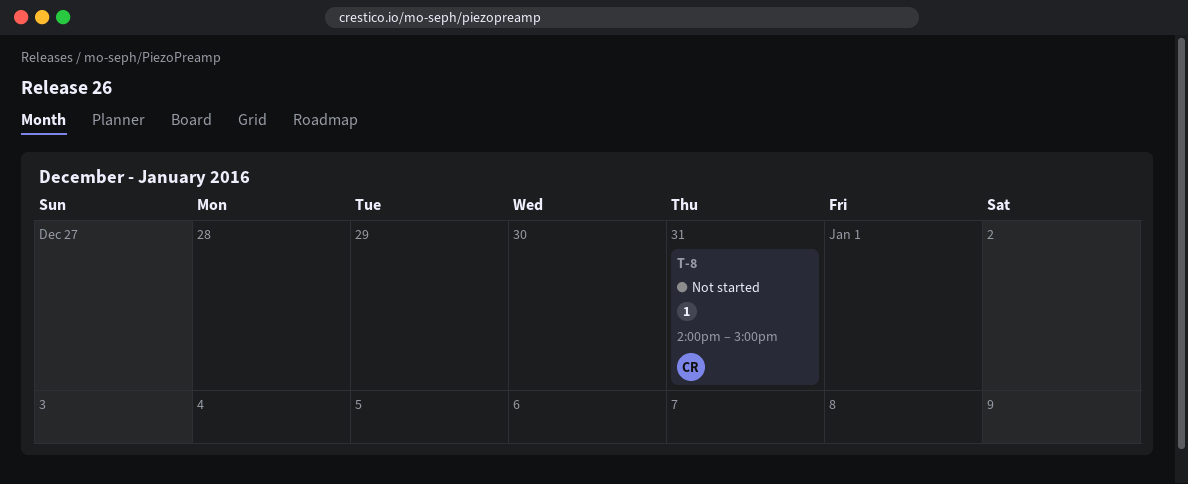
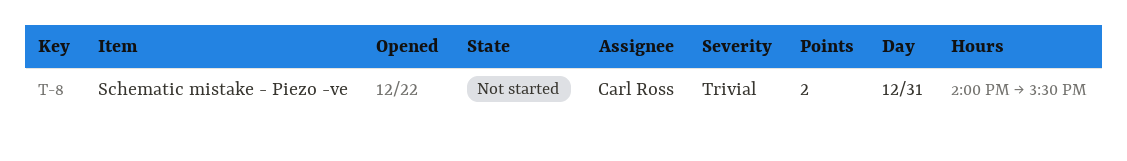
T-8, estimate: 1 -> 2
T-8, ends: 15:00 -> 15:30

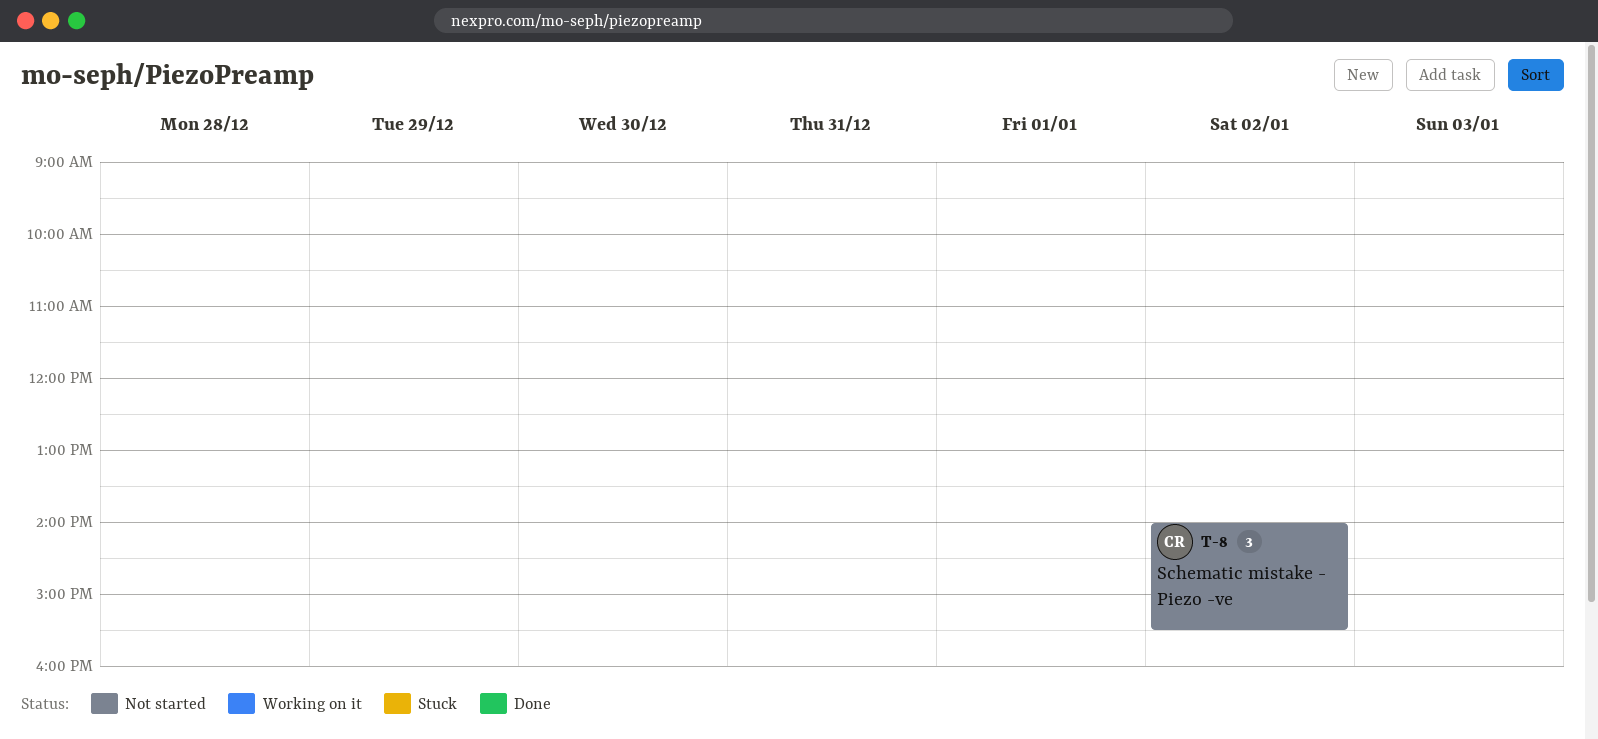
T-8, estimate: 2 -> 3
T-8, day: Dec 31 -> Jan 2

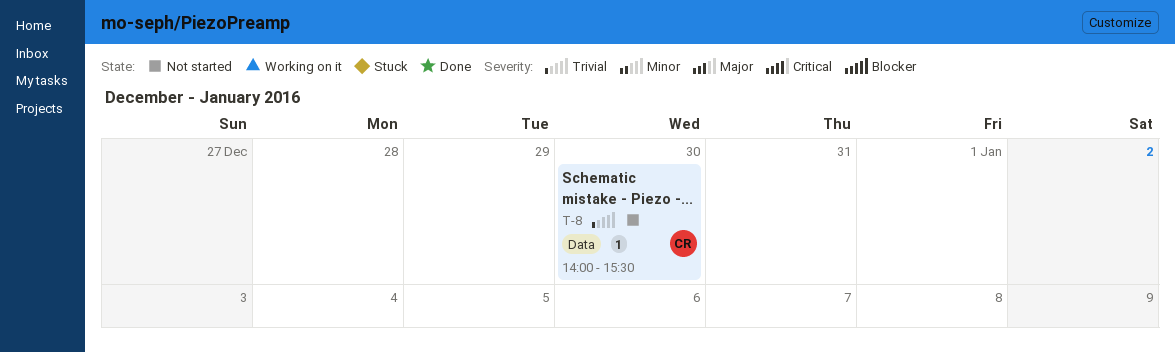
T-8, estimate: 3 -> 1
T-8, day: Jan 2 -> Dec 30

